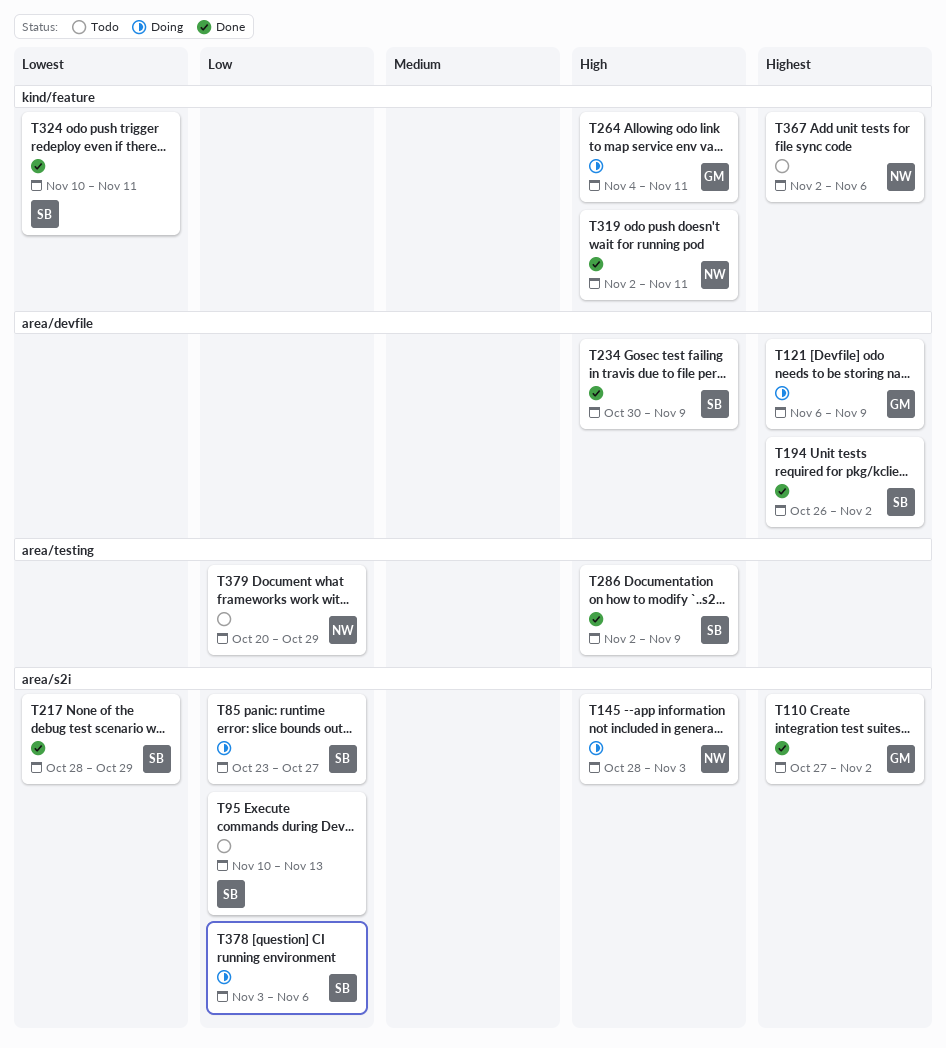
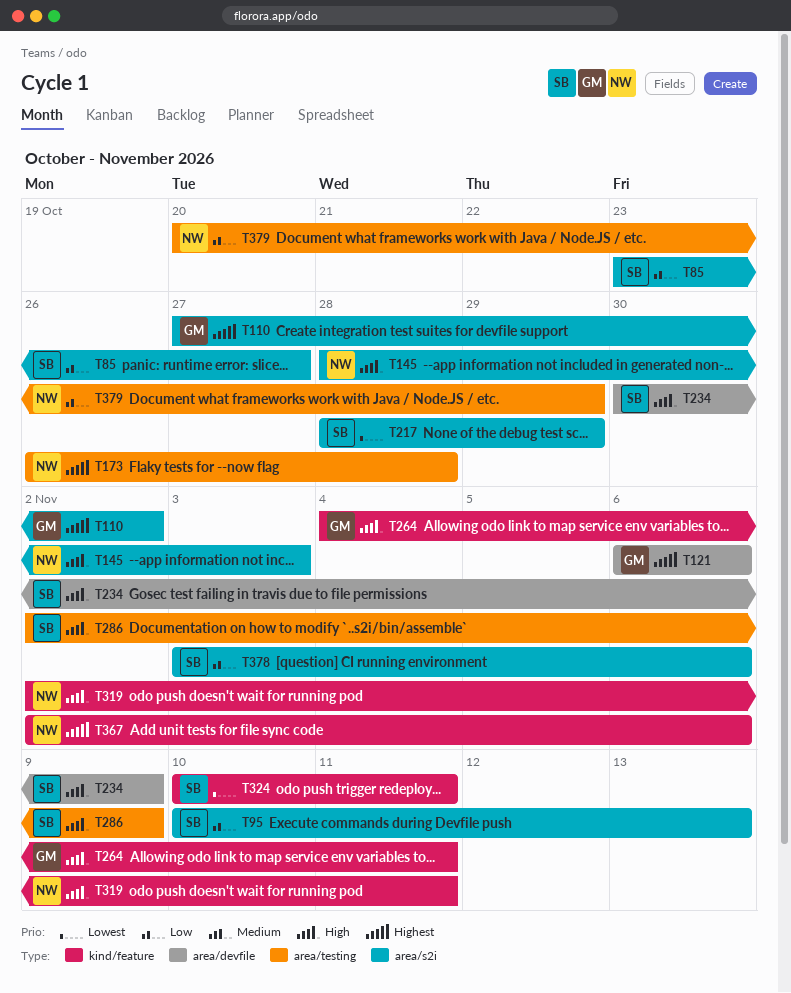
T121, due: Nov 9 -> Nov 6
T173: none -> present
T194: present -> none

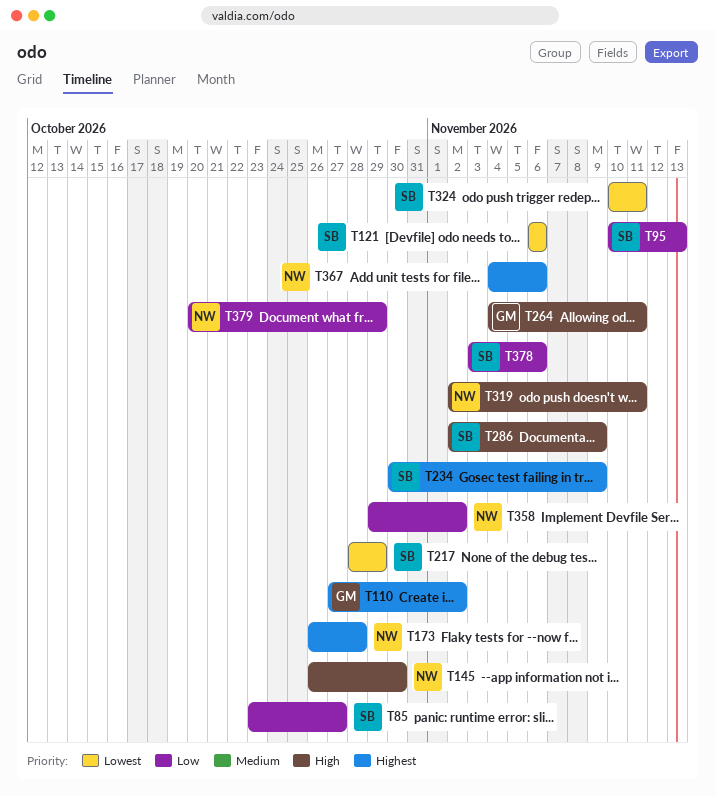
T121, owner: GM -> SB
T121, priority: Highest -> Lowest
T145, start: Oct 28 -> Oct 26
T145, due: Nov 3 -> Oct 30
T234, priority: High -> Highest
T358: none -> present
T367, start: Nov 2 -> Nov 4

